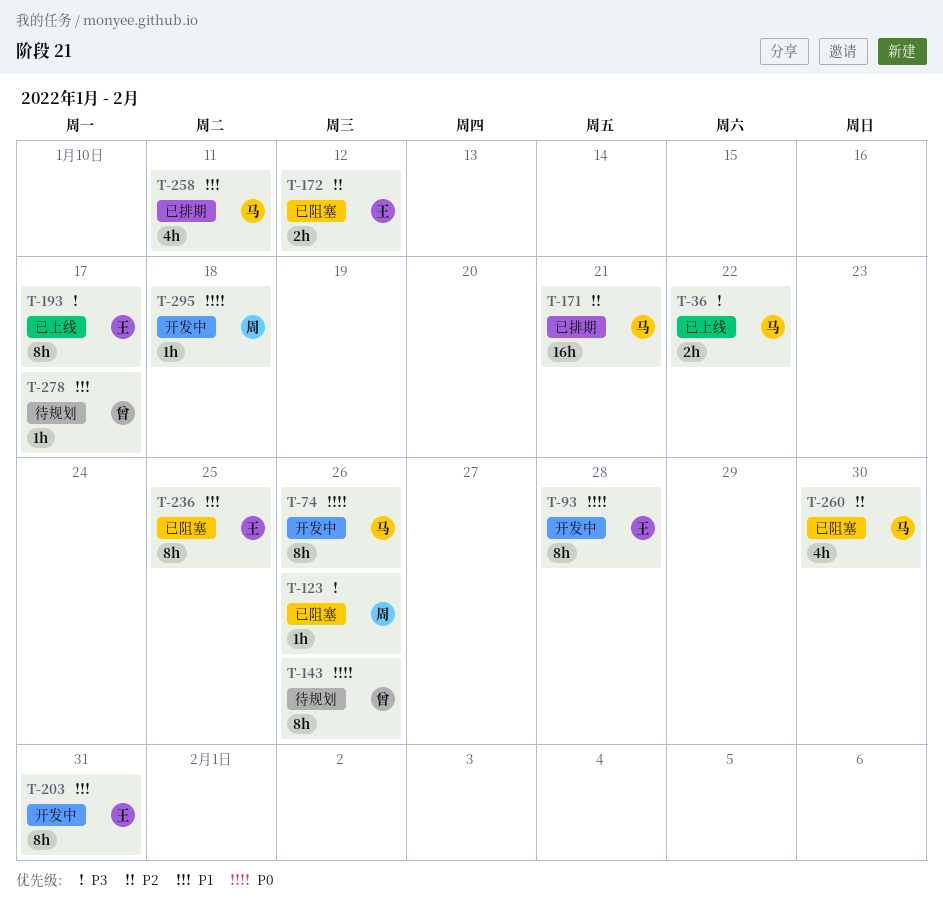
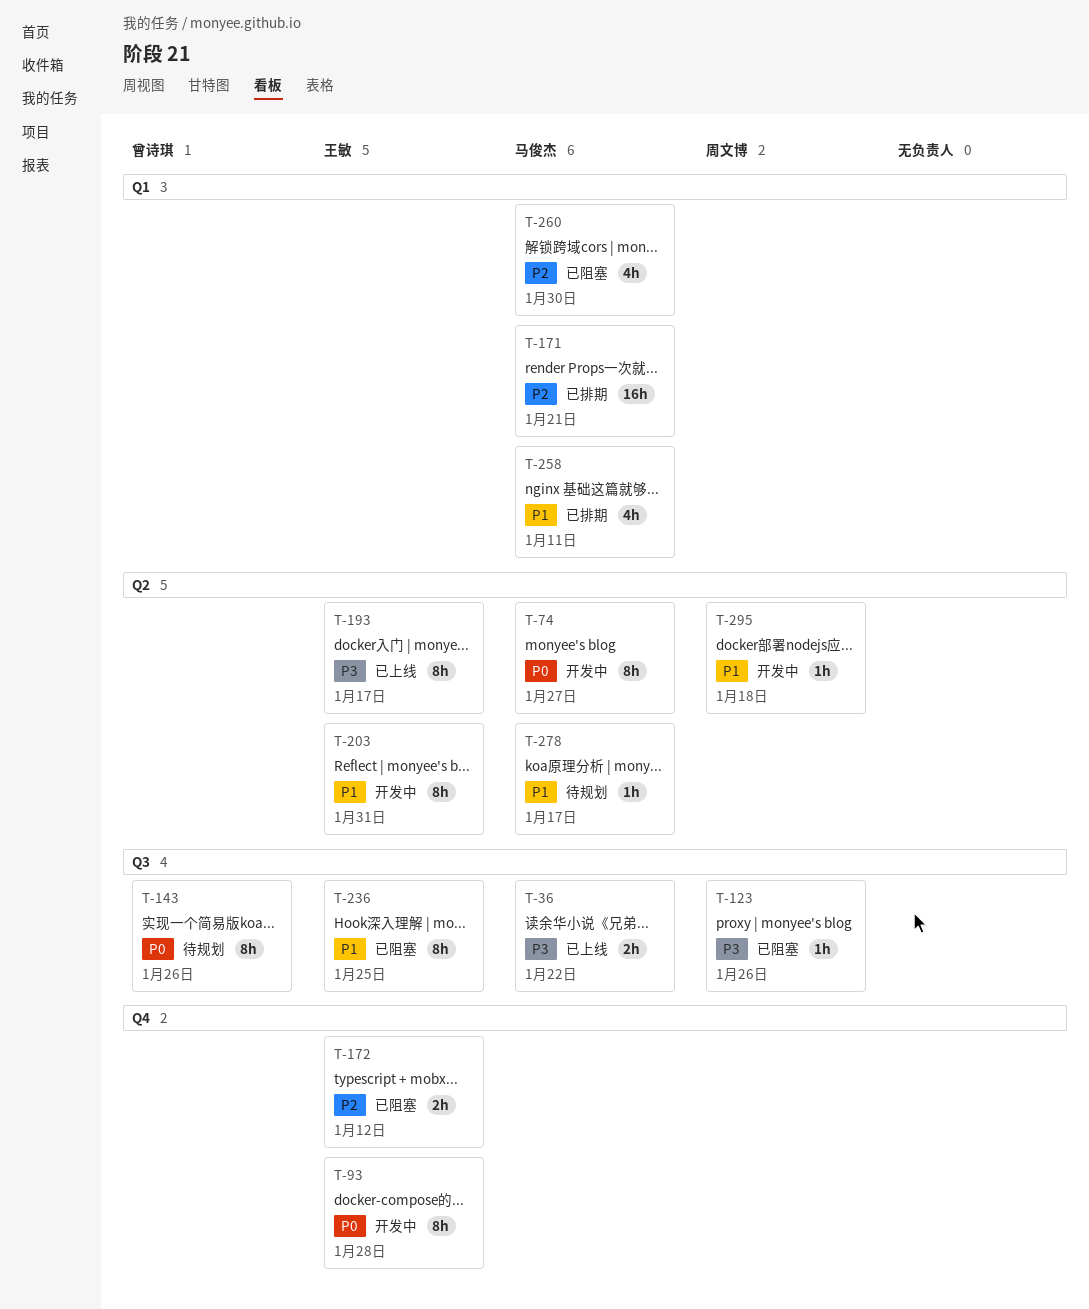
T-74, due: Jan 26 -> Jan 27
T-278, owner: 曾诗琪 -> 马俊杰
T-295, priority: P0 -> P1

